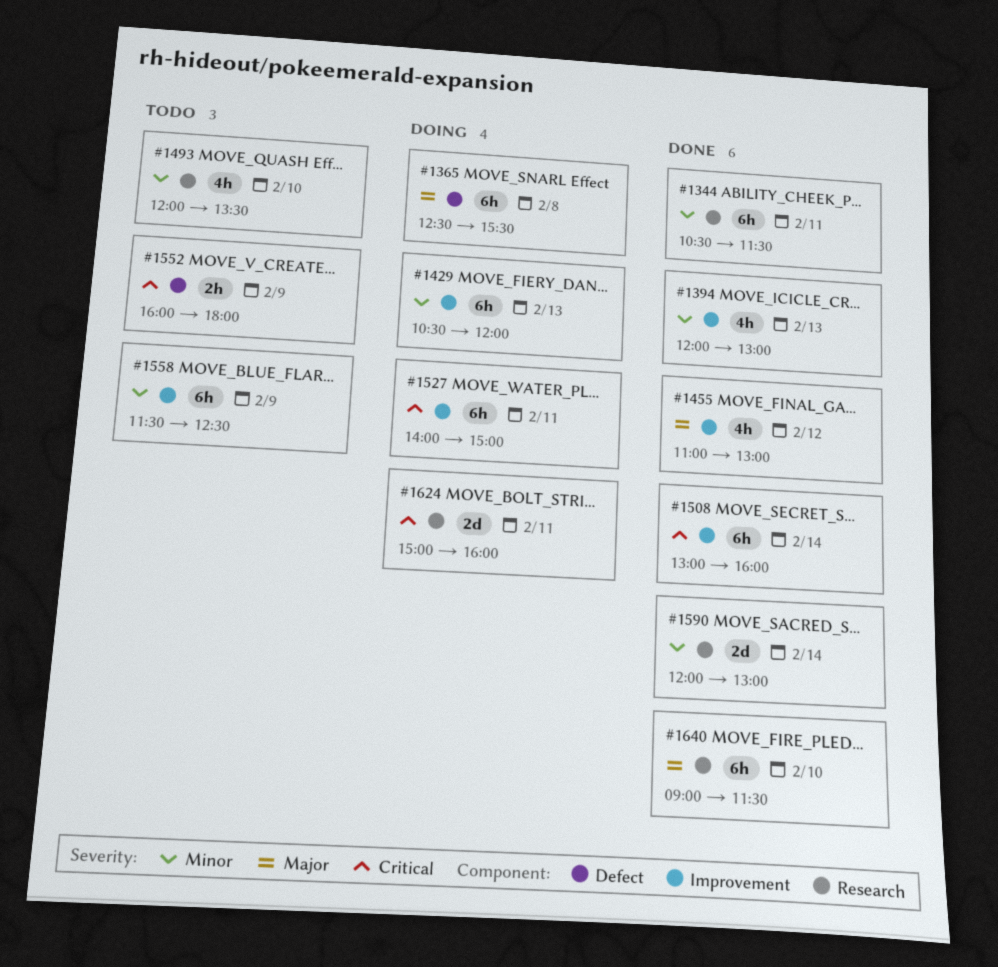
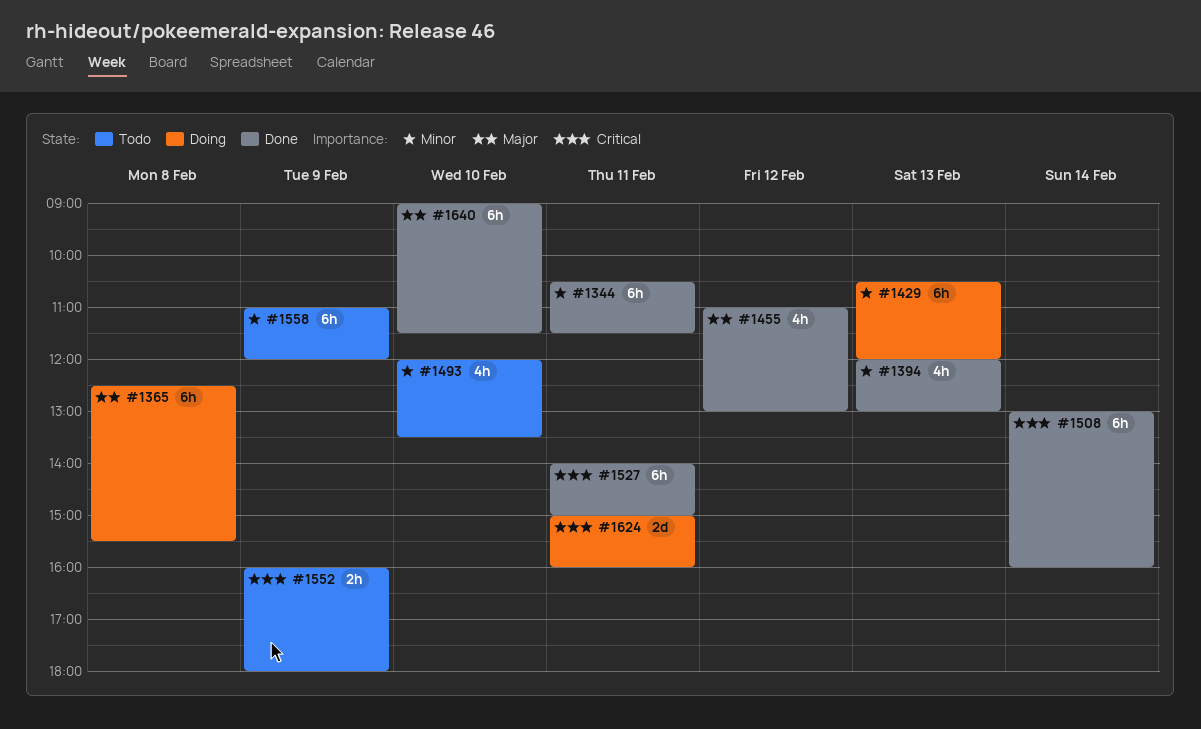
#1527, status: Doing -> Done
#1558, begins: 11:30 -> 11:00
#1558, ends: 12:30 -> 12:00
#1590: present -> none

